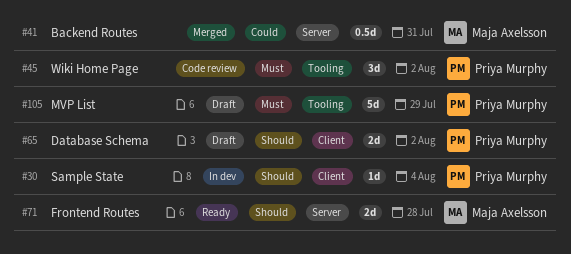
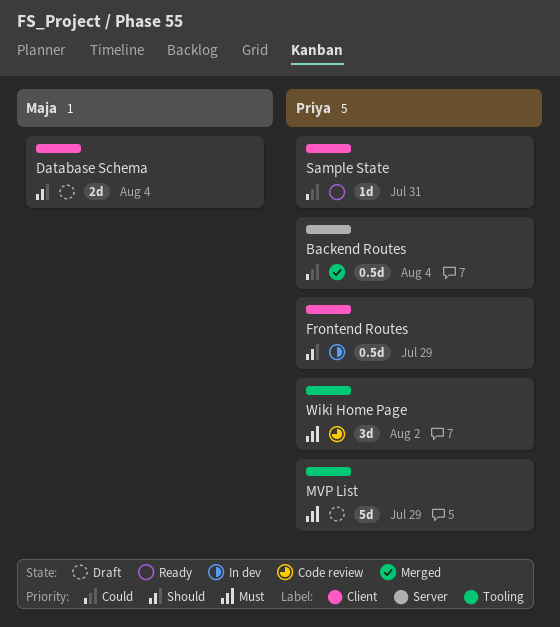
Backend Routes, owner: Maja Axelsson -> Priya Murphy
Backend Routes, due: Jul 31 -> Aug 4
Database Schema, owner: Priya Murphy -> Maja Axelsson
Database Schema, due: Aug 2 -> Aug 4
Frontend Routes, status: Ready -> In dev
Frontend Routes, owner: Maja Axelsson -> Priya Murphy
Frontend Routes, label: Server -> Client
Frontend Routes, estimate: 2d -> 0.5d
Frontend Routes, due: Jul 28 -> Jul 29
Sample State, status: In dev -> Ready
Sample State, priority: Should -> Could
Sample State, due: Aug 4 -> Jul 31

